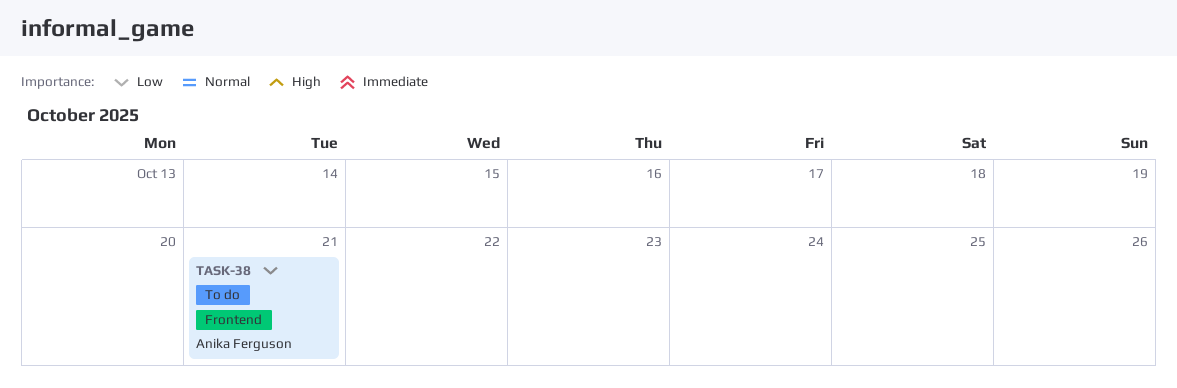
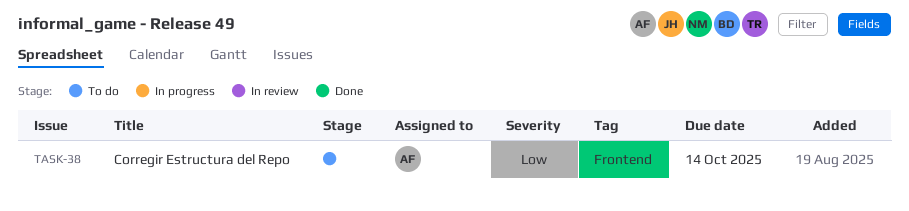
TASK-38, due: Oct 21 -> Oct 14

